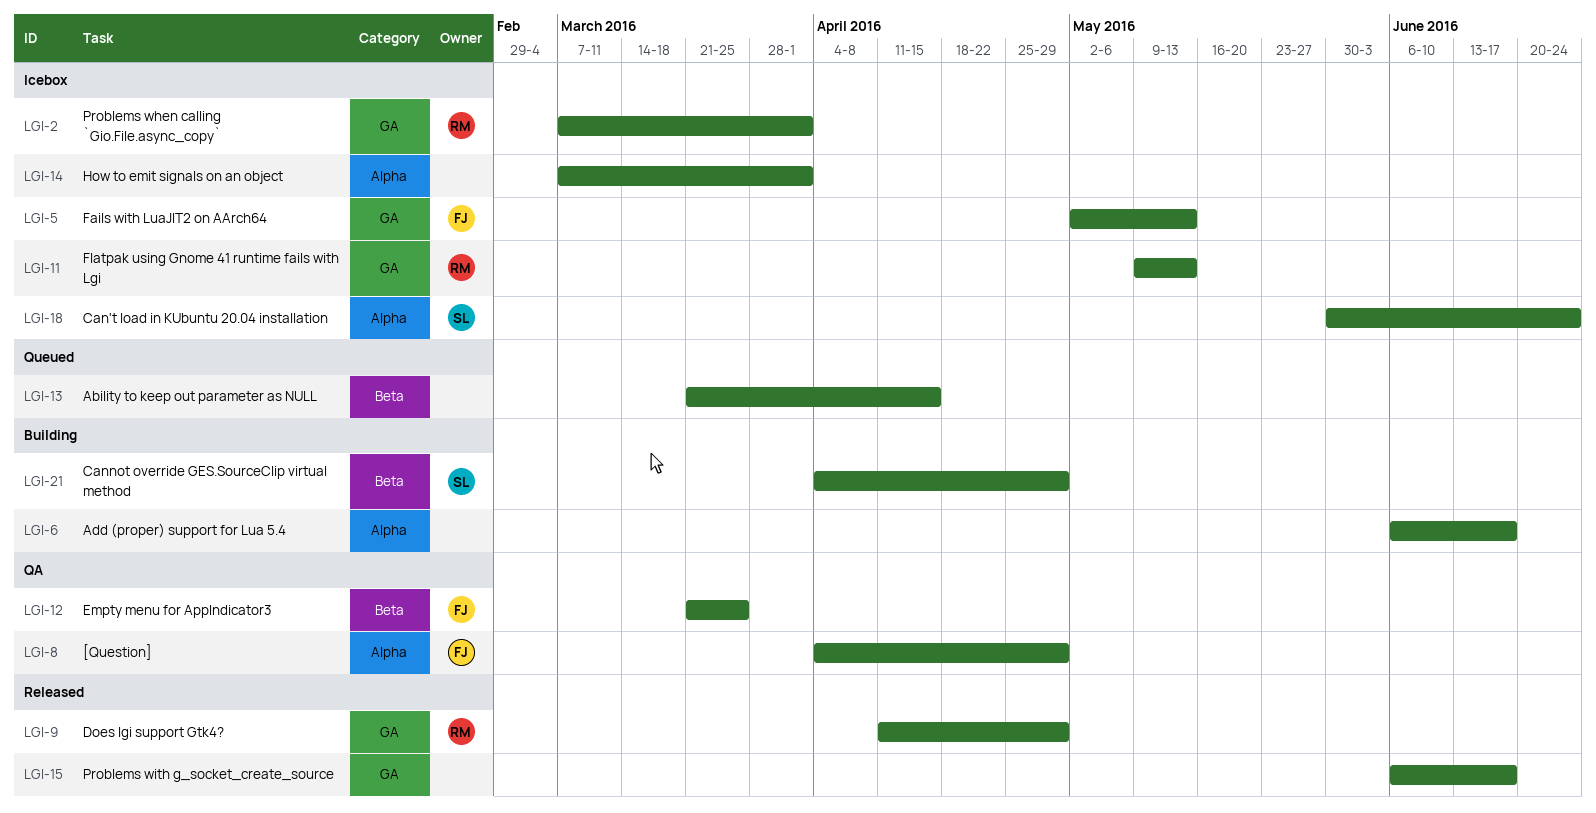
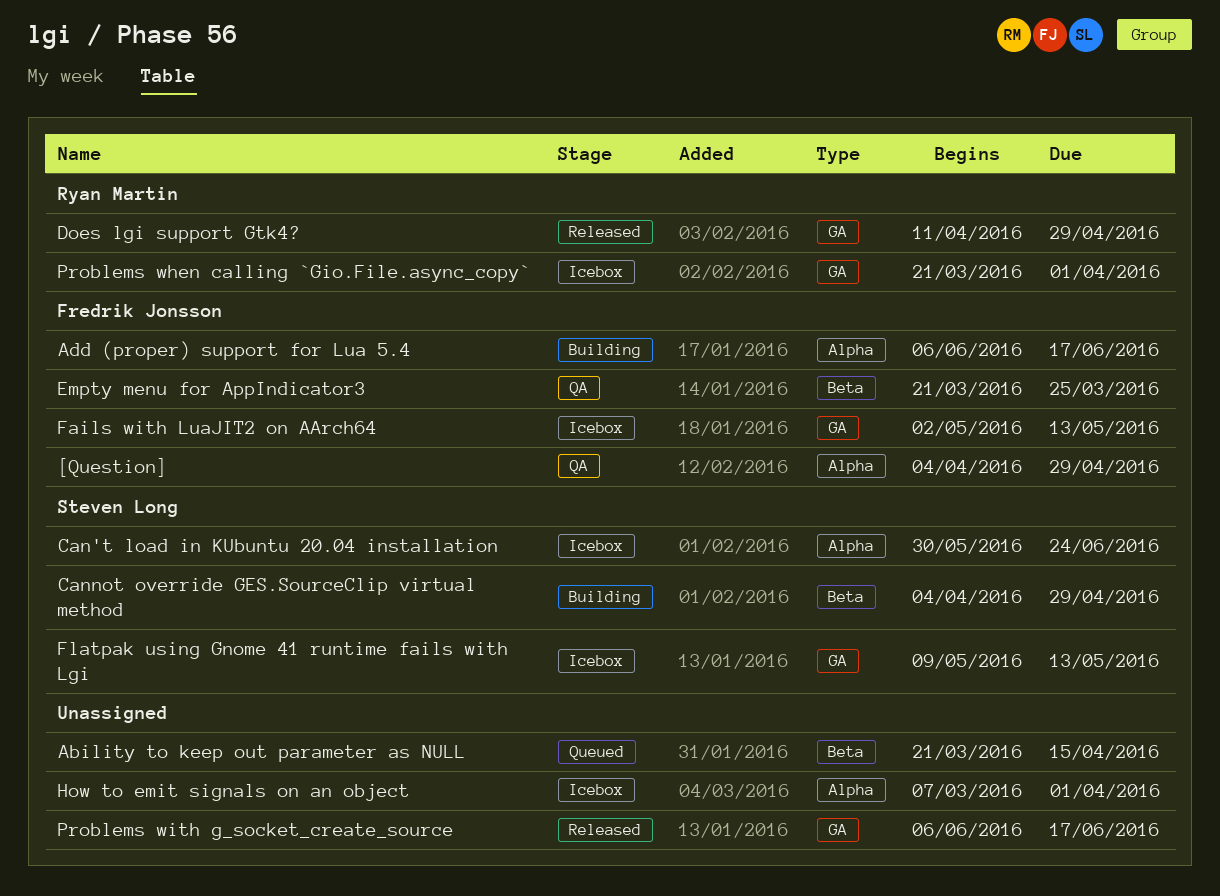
Add (proper) support for Lua 5.4, owner: none -> Fredrik Jonsson
Flatpak using Gnome 41 runtime fails with Lgi, owner: Ryan Martin -> Steven Long
Problems when calling `Gio.File.async_copy`, start: Mar 7 -> Mar 21

